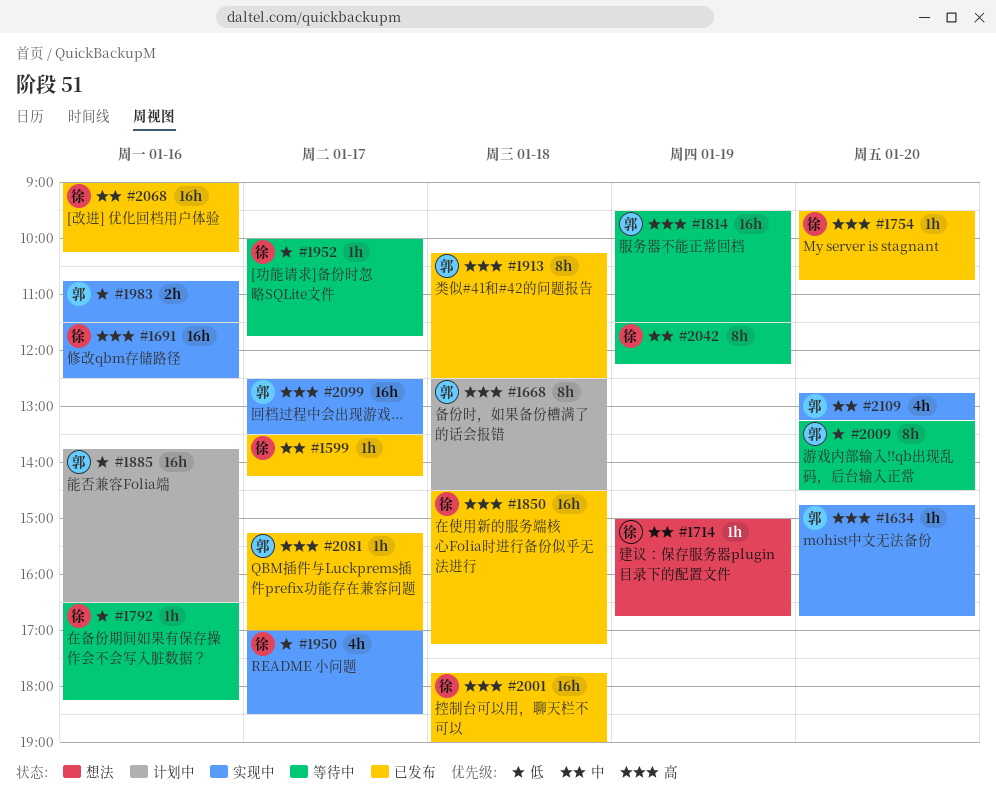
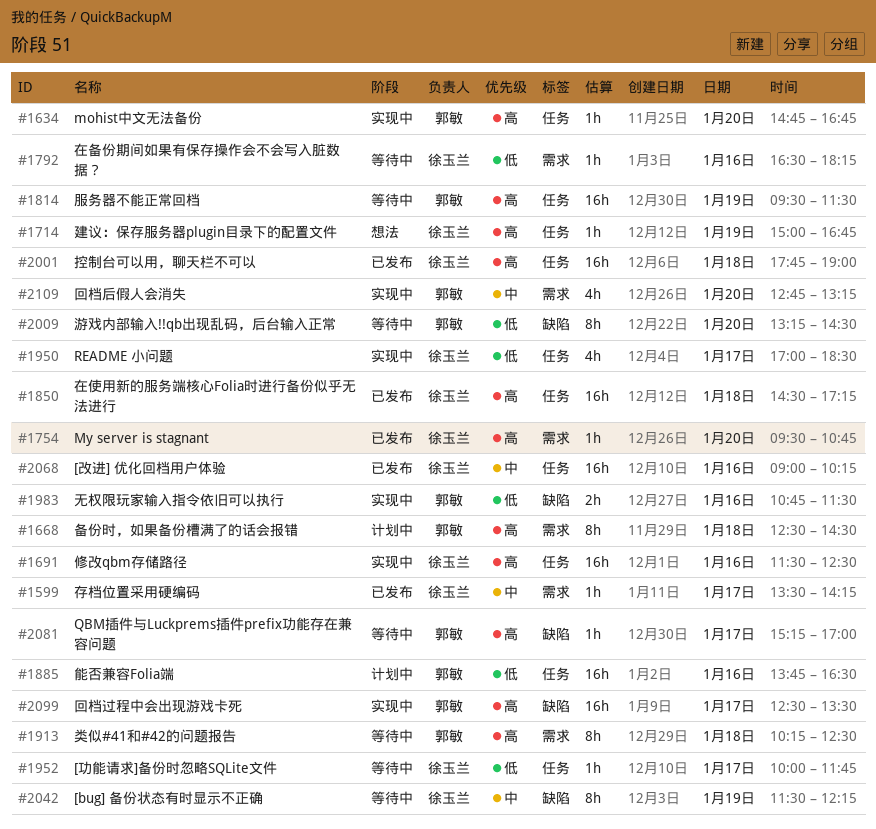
#1714, priority: 中 -> 高
#1913, status: 已发布 -> 等待中
#2081, status: 已发布 -> 等待中

